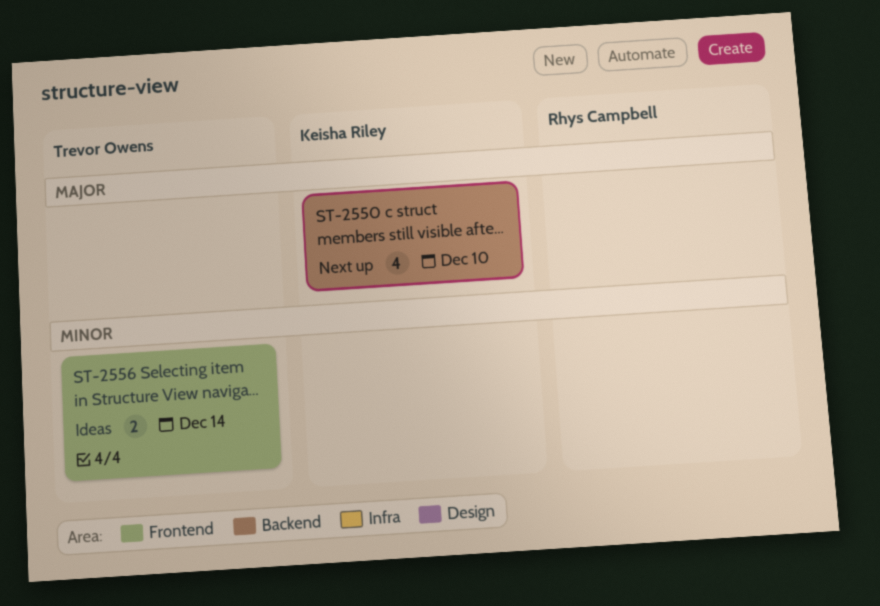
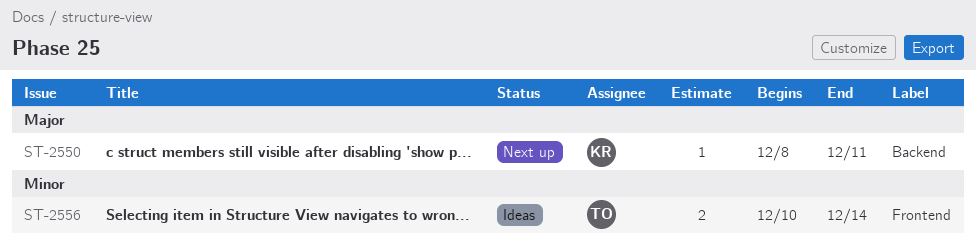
ST-2550, estimate: 4 -> 1
ST-2550, due: Dec 10 -> Dec 11

